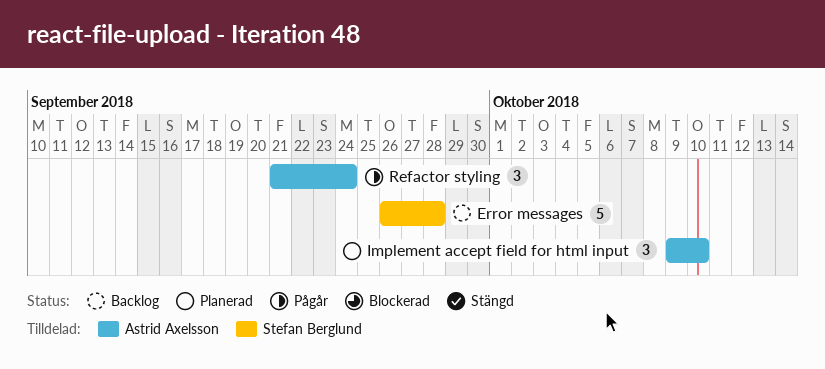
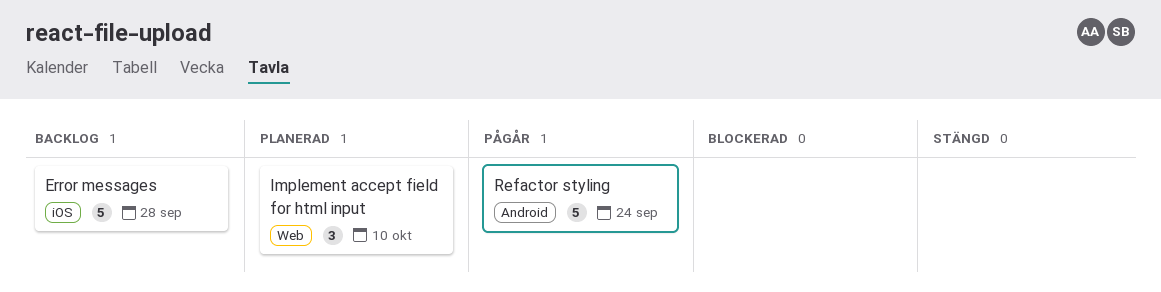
Refactor styling, estimate: 3 -> 5

